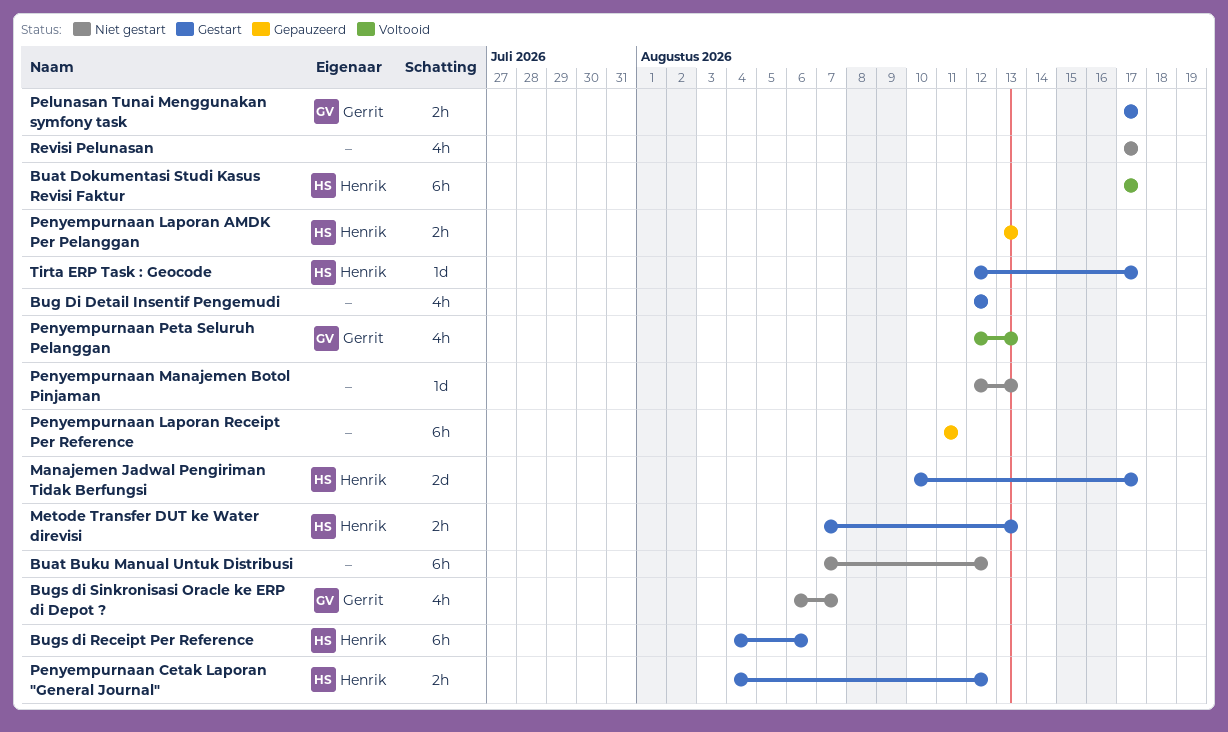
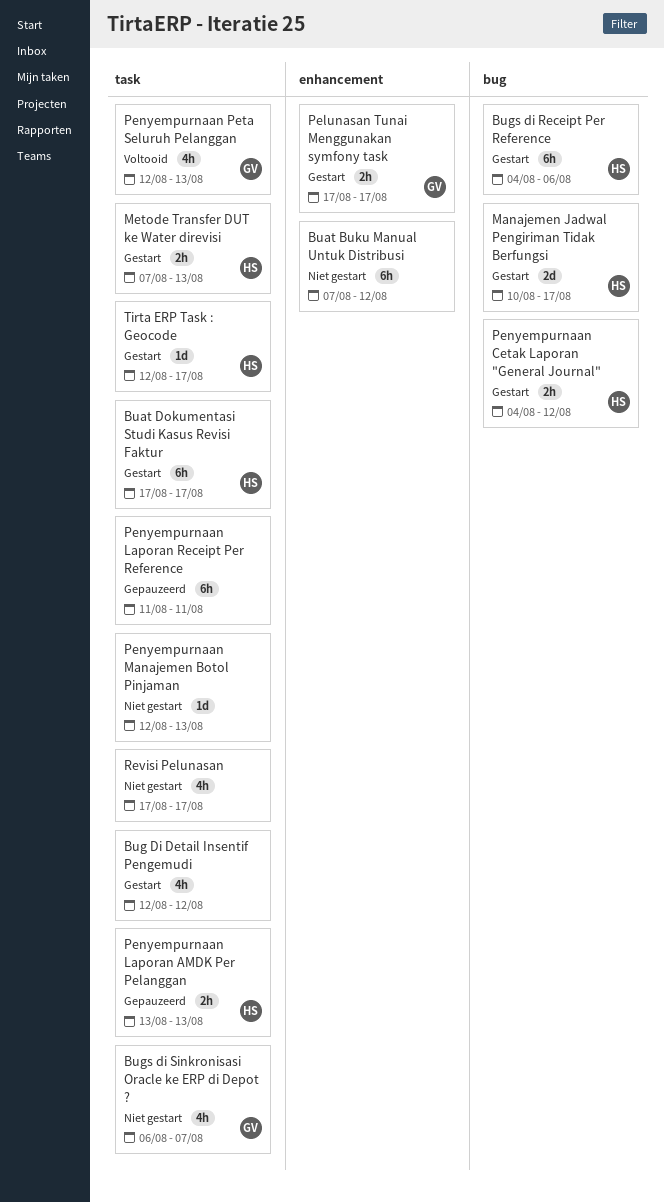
Buat Dokumentasi Studi Kasus Revisi Faktur, status: Voltooid -> Gestart

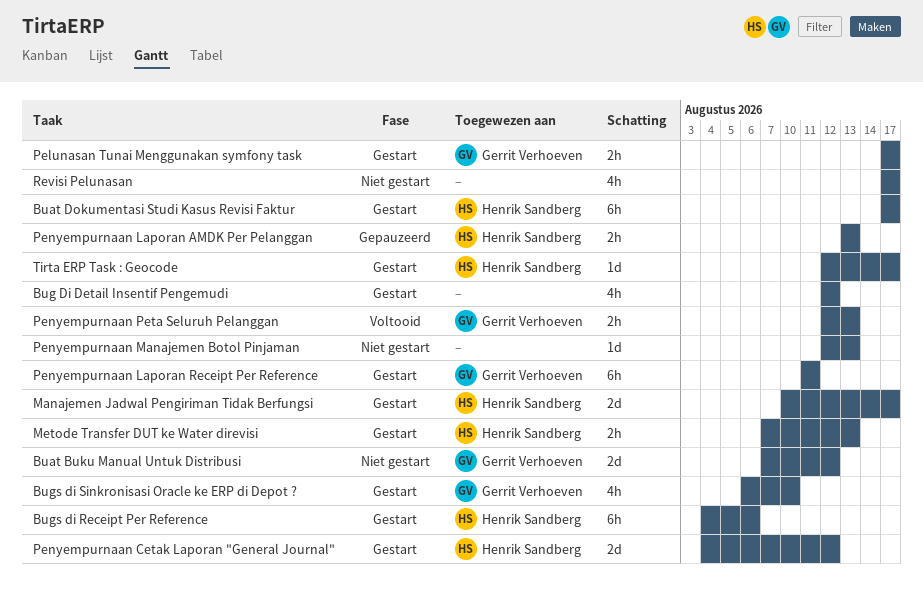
Buat Buku Manual Untuk Distribusi, owner: none -> Gerrit Verhoeven
Buat Buku Manual Untuk Distribusi, estimate: 6h -> 2d
Bugs di Sinkronisasi Oracle ke ERP di Depot ?, status: Niet gestart -> Gestart
Bugs di Sinkronisasi Oracle ke ERP di Depot ?, due: Aug 7 -> Aug 10
Penyempurnaan Cetak Laporan "General Journal", estimate: 2h -> 2d
Penyempurnaan Laporan Receipt Per Reference, status: Gepauzeerd -> Gestart
Penyempurnaan Laporan Receipt Per Reference, owner: none -> Gerrit Verhoeven
Penyempurnaan Peta Seluruh Pelanggan, estimate: 4h -> 2h

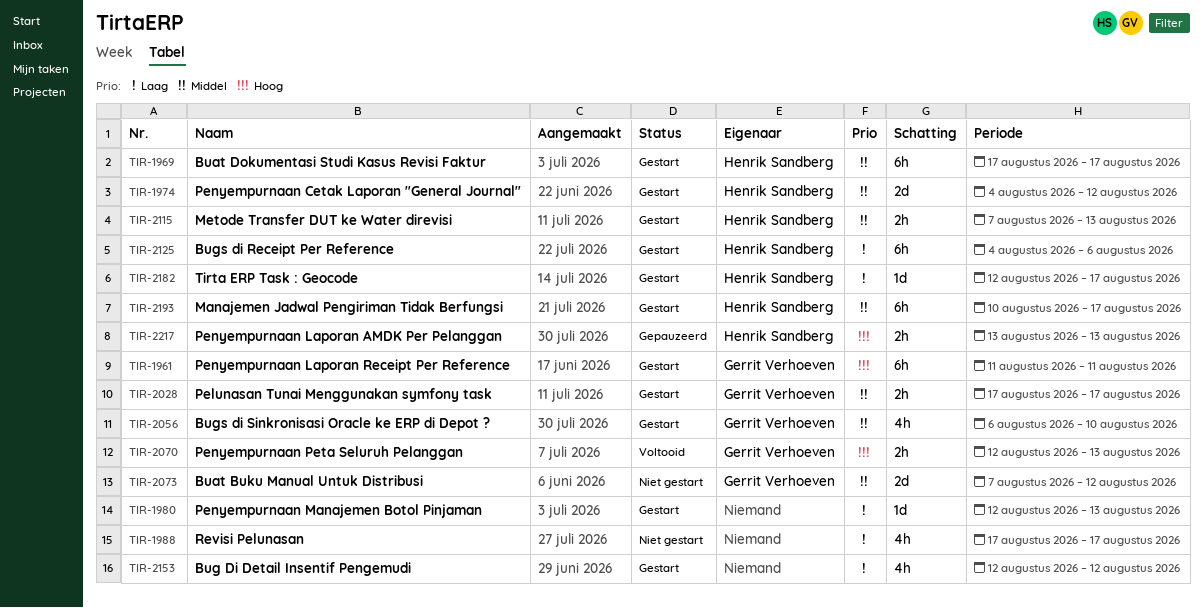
Manajemen Jadwal Pengiriman Tidak Berfungsi, estimate: 2d -> 6h
Penyempurnaan Manajemen Botol Pinjaman, status: Niet gestart -> Gestart

